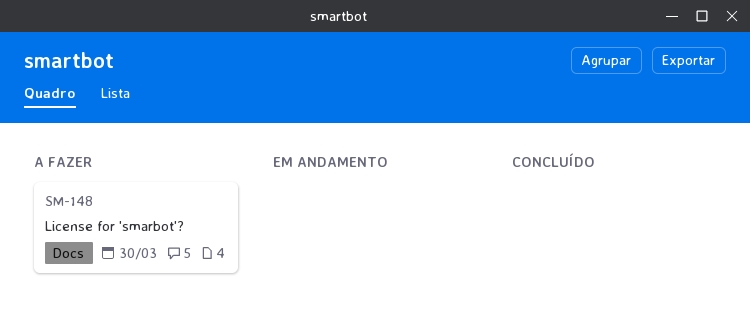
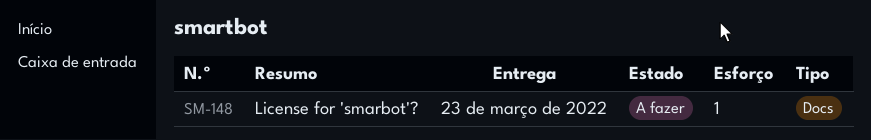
SM-148, due: Mar 30 -> Mar 23

